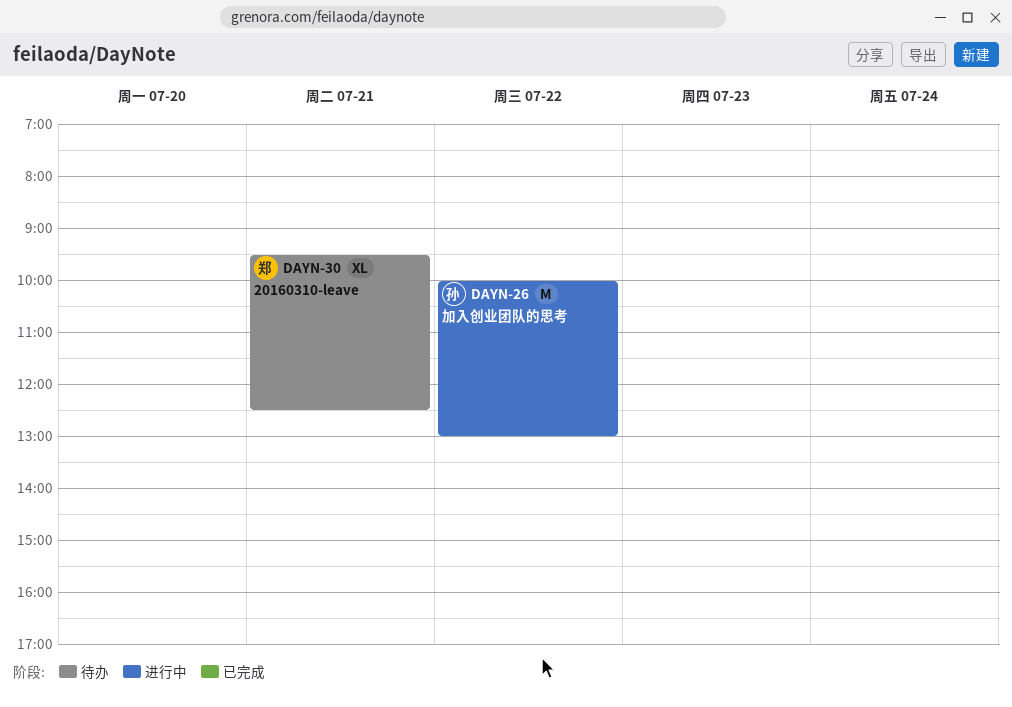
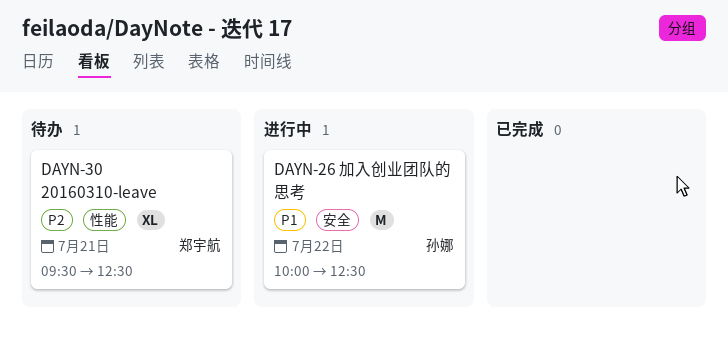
DAYN-26, ends: 13:00 -> 12:30

